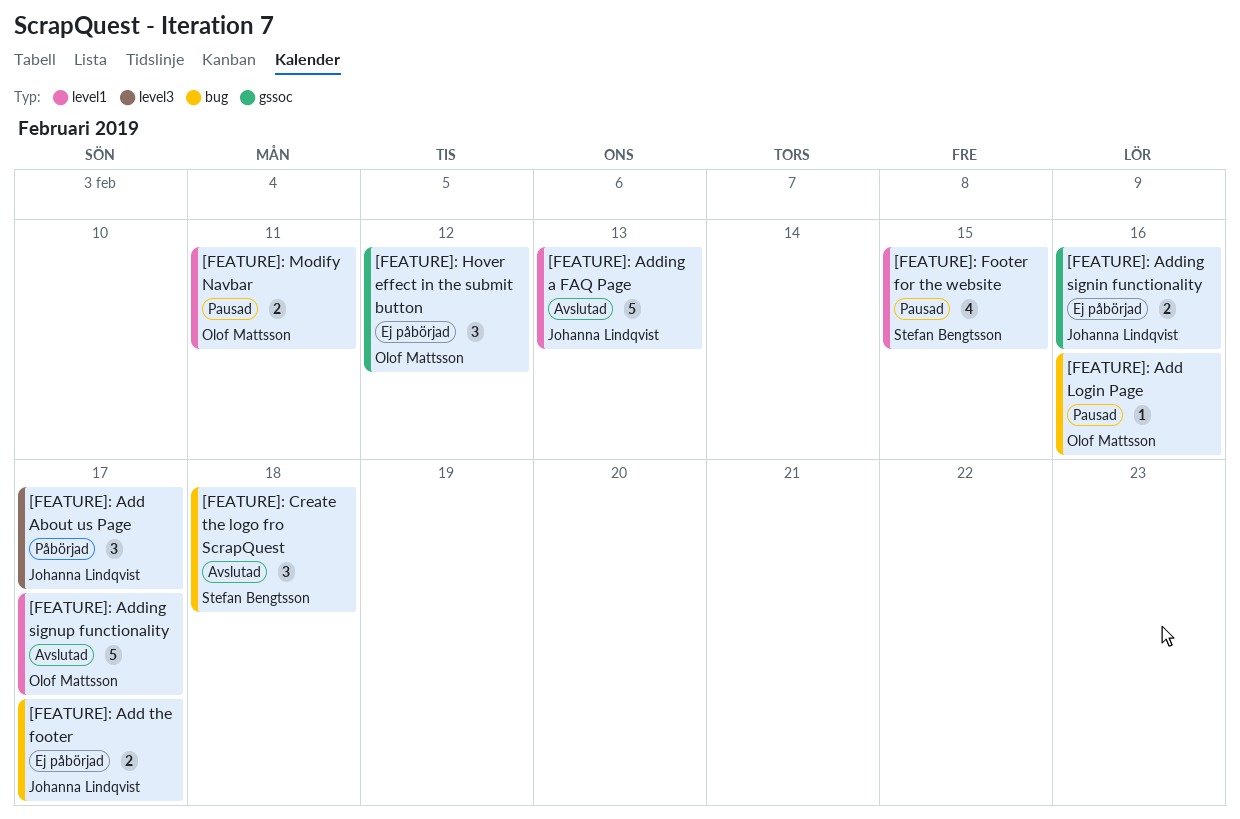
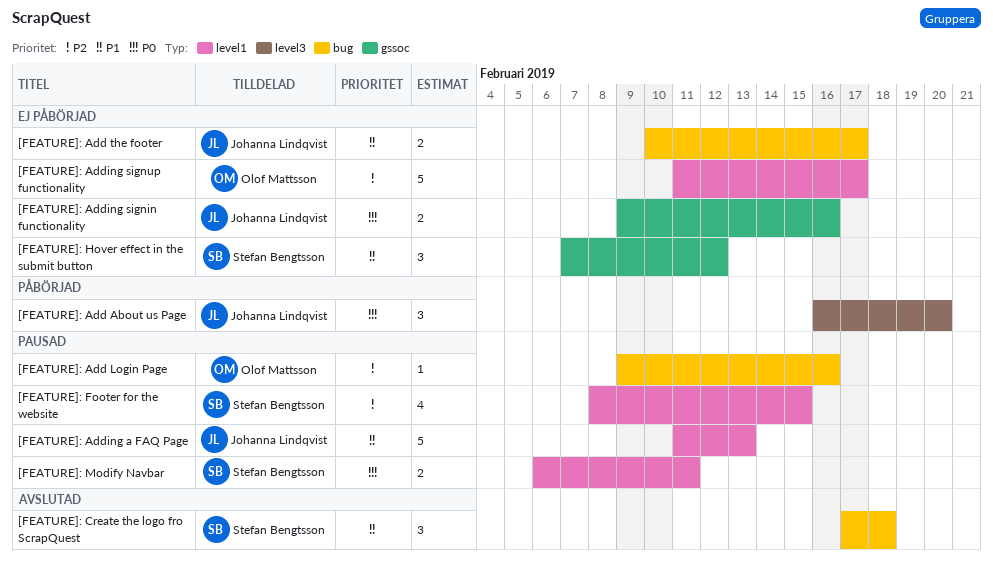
[FEATURE]: Add About us Page, due: Feb 17 -> Feb 20
[FEATURE]: Adding a FAQ Page, status: Avslutad -> Pausad
[FEATURE]: Adding signup functionality, status: Avslutad -> Ej påbörjad
[FEATURE]: Hover effect in the submit button, owner: Olof Mattsson -> Stefan Bengtsson
[FEATURE]: Modify Navbar, owner: Olof Mattsson -> Stefan Bengtsson

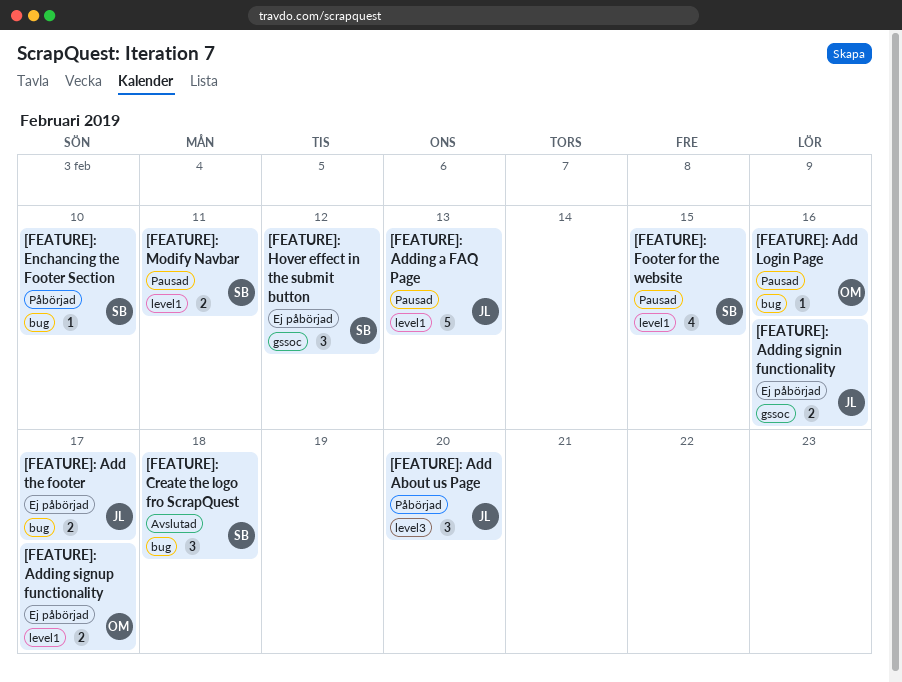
[FEATURE]: Adding signup functionality, estimate: 5 -> 2
[FEATURE]: Enchancing the Footer Section: none -> present

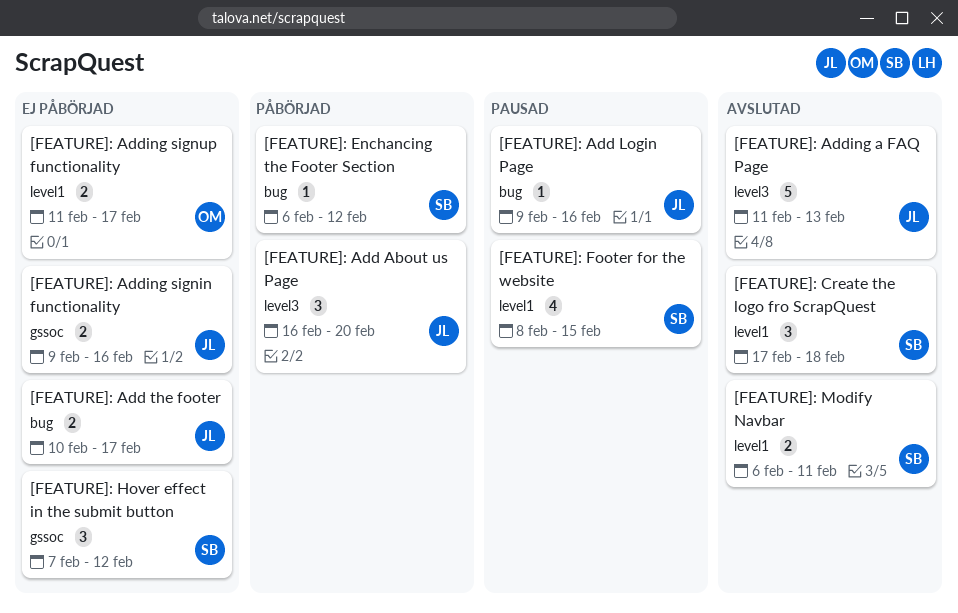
[FEATURE]: Add Login Page, owner: OM -> JL
[FEATURE]: Adding a FAQ Page, status: Pausad -> Avslutad
[FEATURE]: Adding a FAQ Page, label: level1 -> level3
[FEATURE]: Create the logo fro ScrapQuest, label: bug -> level1
[FEATURE]: Enchancing the Footer Section, due: Feb 10 -> Feb 12
[FEATURE]: Modify Navbar, status: Pausad -> Avslutad

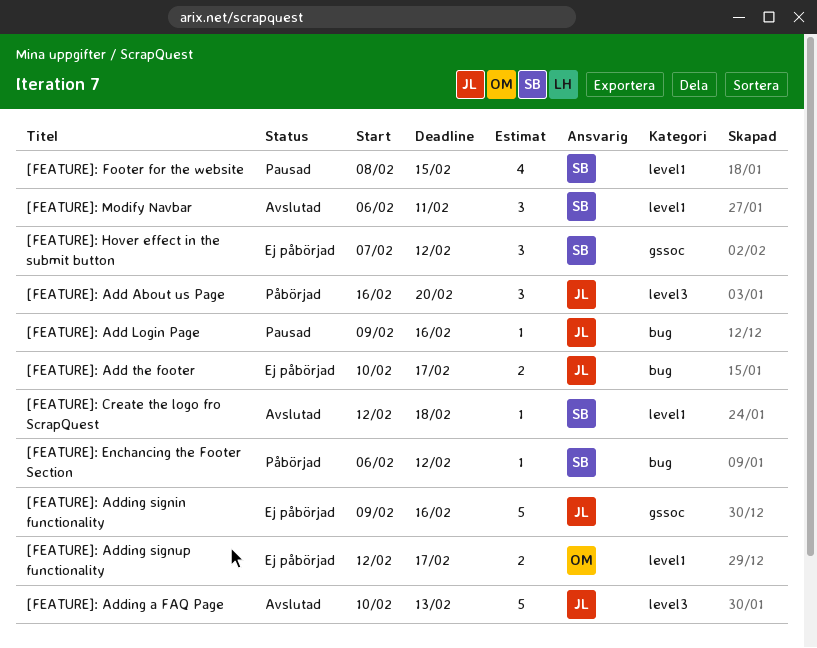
[FEATURE]: Adding a FAQ Page, start: Feb 11 -> Feb 10
[FEATURE]: Adding signin functionality, estimate: 2 -> 5
[FEATURE]: Adding signup functionality, start: Feb 11 -> Feb 12
[FEATURE]: Create the logo fro ScrapQuest, estimate: 3 -> 1
[FEATURE]: Create the logo fro ScrapQuest, start: Feb 17 -> Feb 12
[FEATURE]: Modify Navbar, estimate: 2 -> 3

